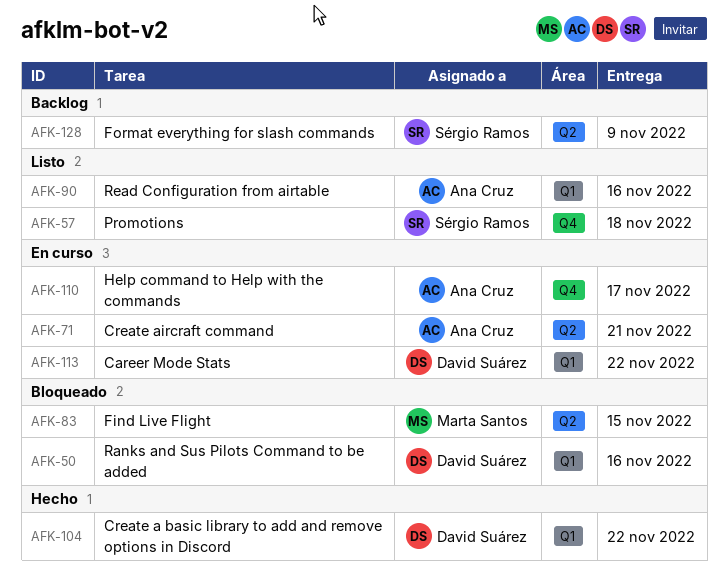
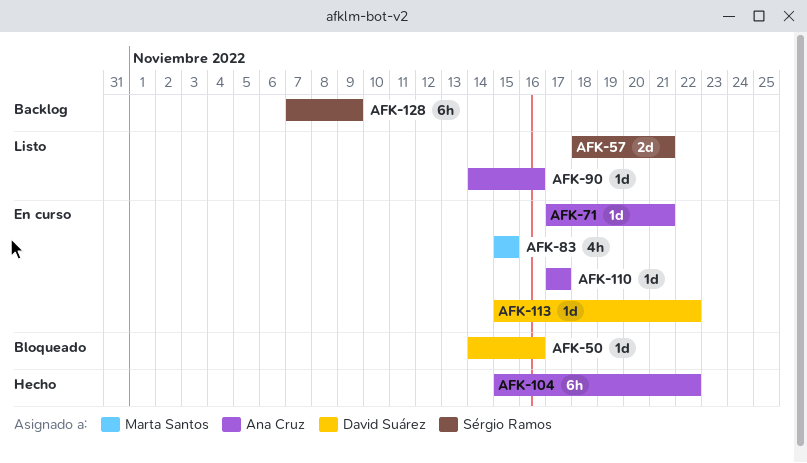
AFK-57, due: Nov 18 -> Nov 21
AFK-83, status: Bloqueado -> En curso
AFK-104, owner: David Suárez -> Ana Cruz

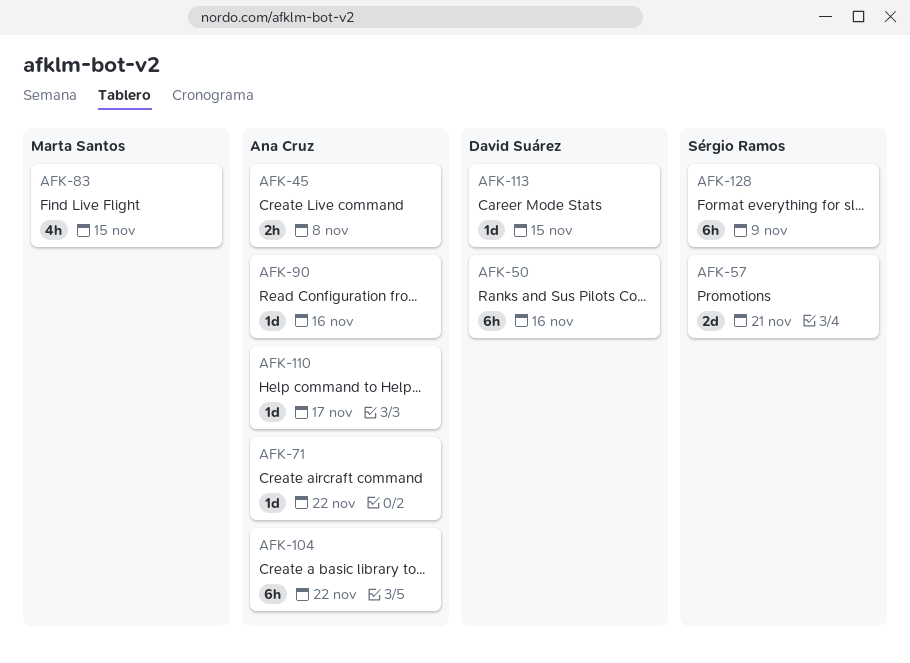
AFK-45: none -> present
AFK-50, estimate: 1d -> 6h
AFK-71, due: Nov 21 -> Nov 22
AFK-113, due: Nov 22 -> Nov 15

